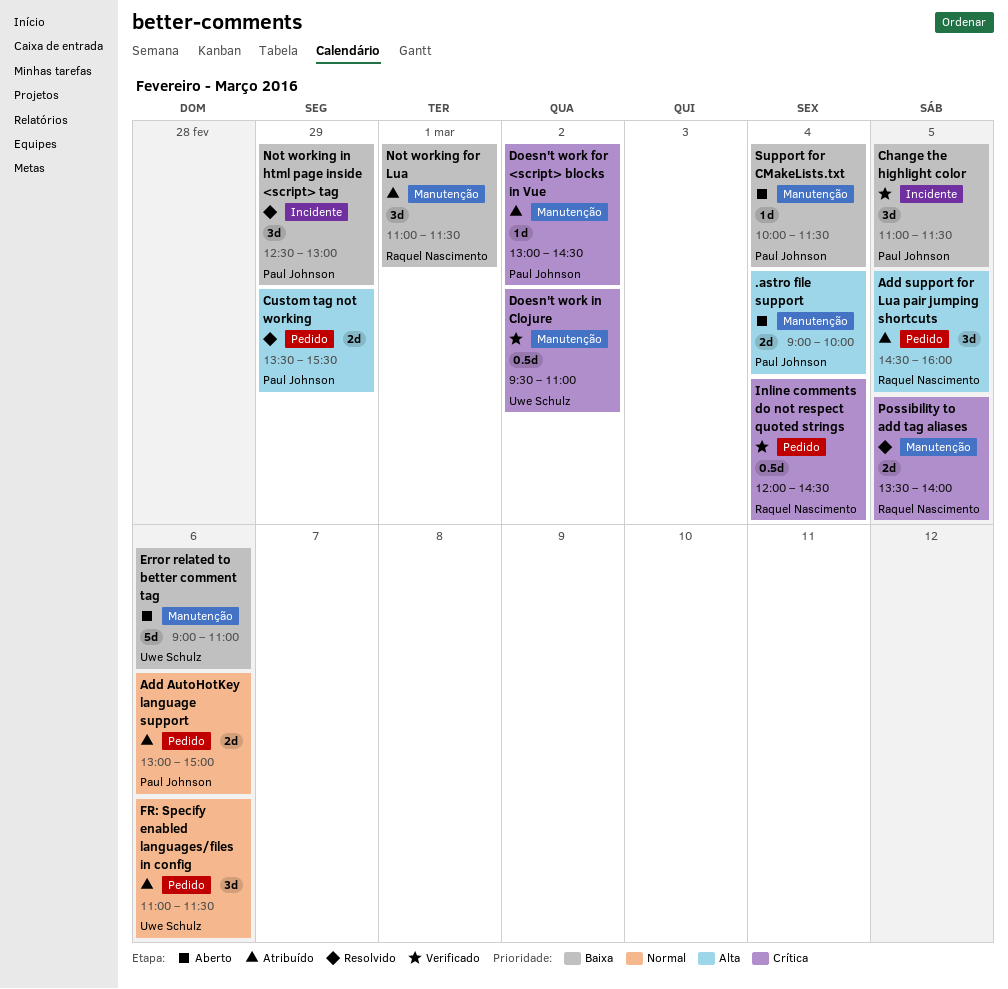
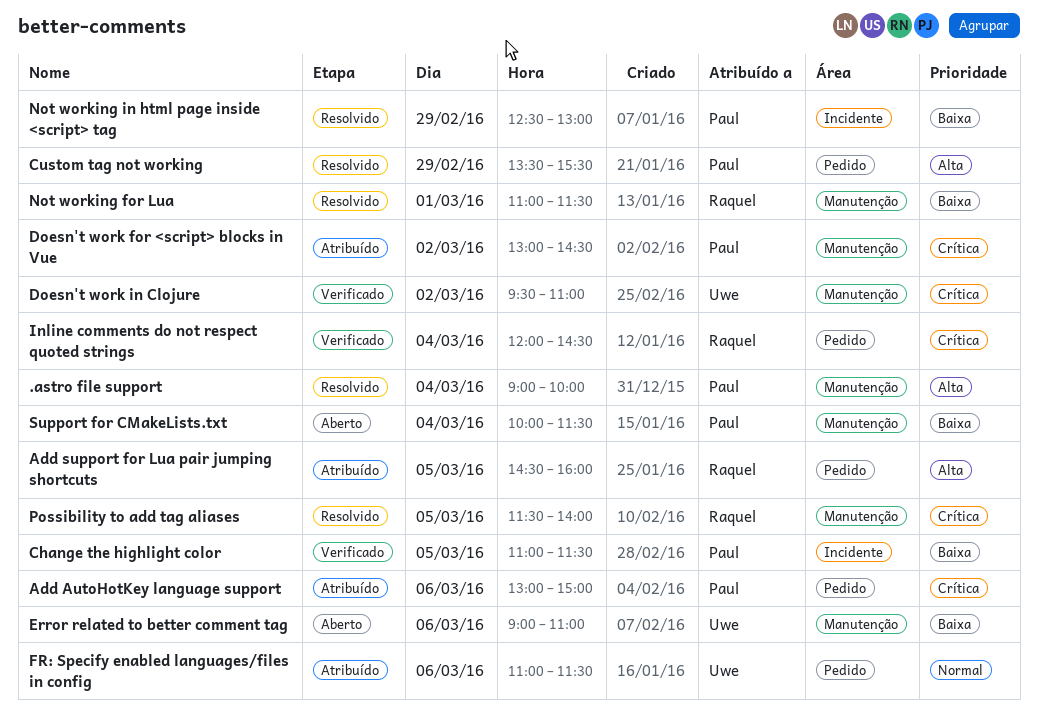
.astro file support, status: Aberto -> Resolvido
Add AutoHotKey language support, priority: Normal -> Crítica
Not working for Lua, status: Atribuído -> Resolvido
Possibility to add tag aliases, begins: 13:30 -> 11:30

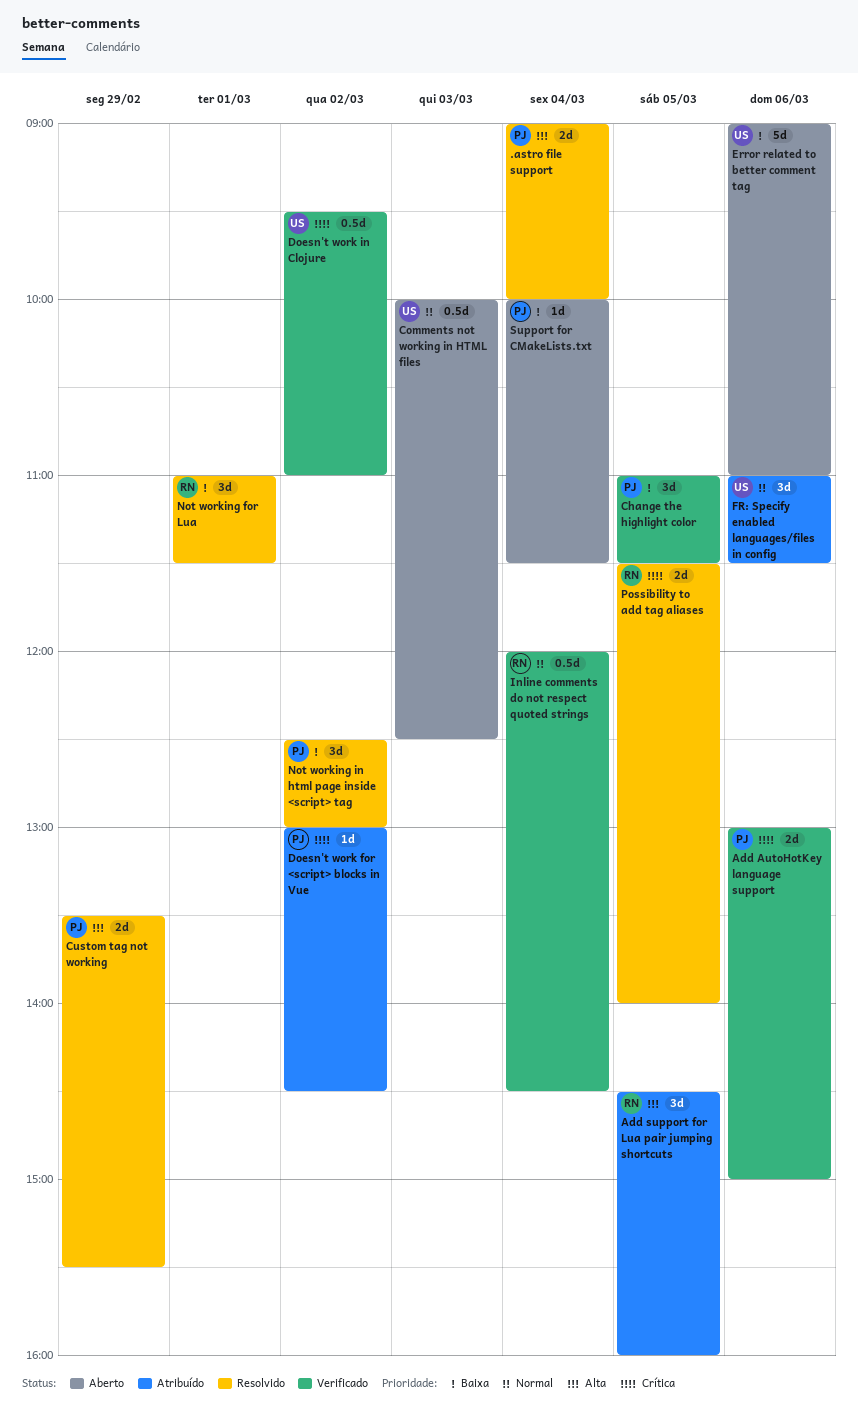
Add AutoHotKey language support, status: Atribuído -> Verificado
Comments not working in HTML files: none -> present
Inline comments do not respect quoted strings, priority: Crítica -> Normal
Not working in html page inside <script> tag, day: Feb 29 -> Mar 2

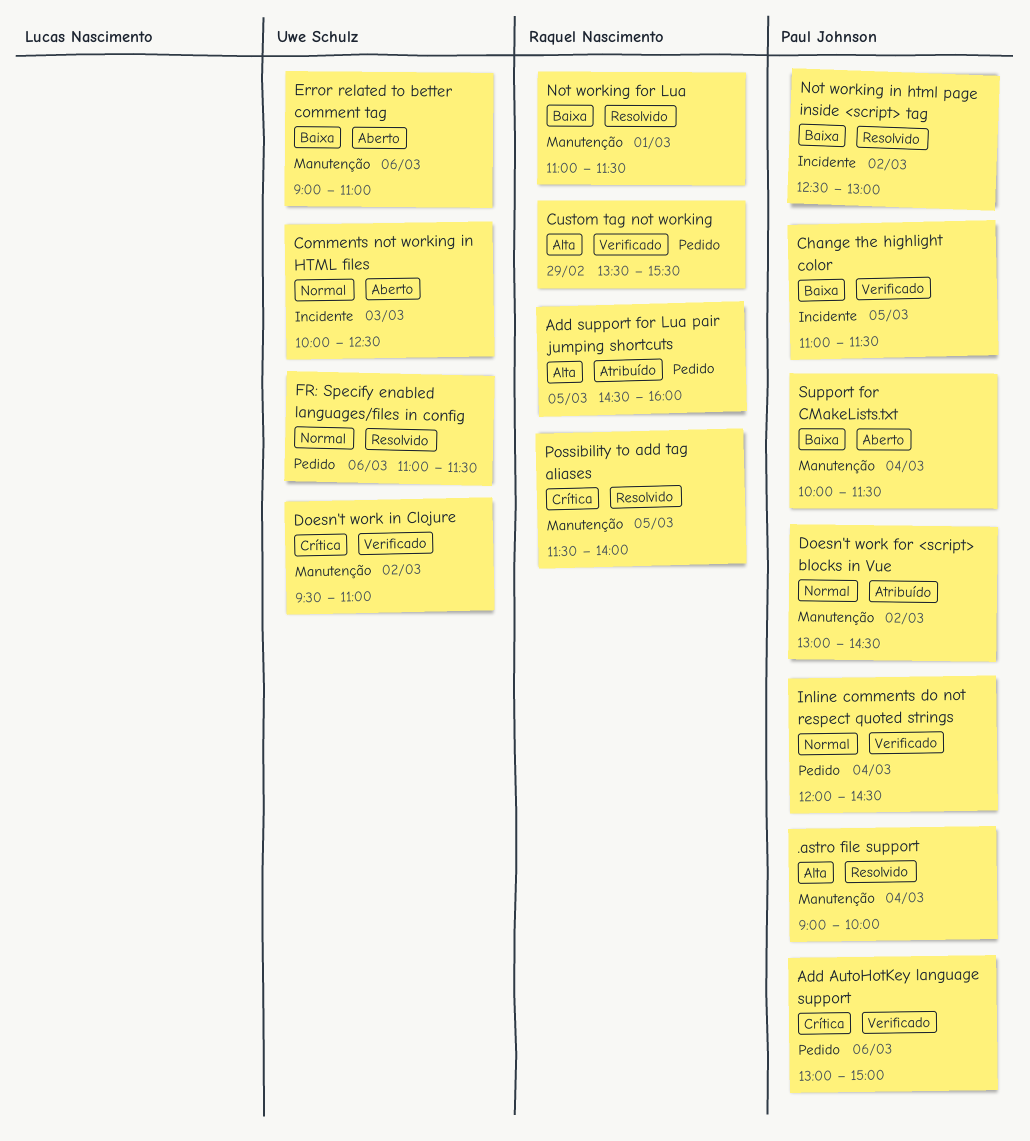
Custom tag not working, status: Resolvido -> Verificado
Custom tag not working, owner: Paul Johnson -> Raquel Nascimento
Doesn't work for <script> blocks in Vue, priority: Crítica -> Normal
FR: Specify enabled languages/files in config, status: Atribuído -> Resolvido
Inline comments do not respect quoted strings, owner: Raquel Nascimento -> Paul Johnson

